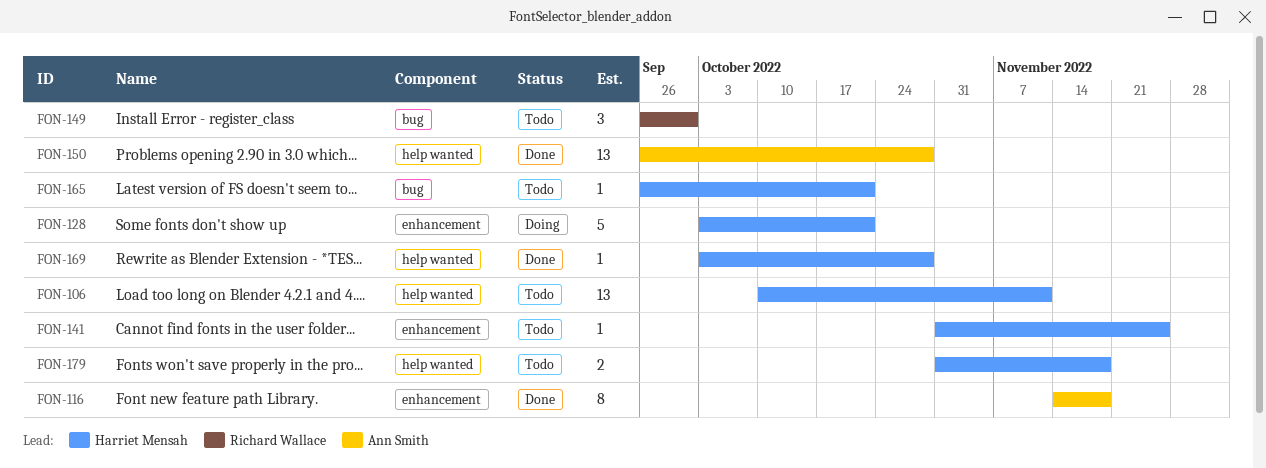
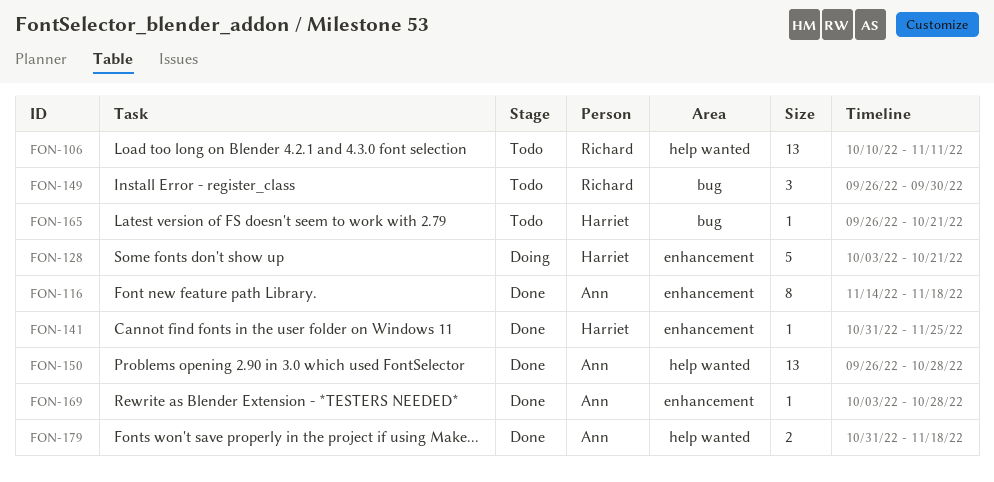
FON-106, owner: Harriet Mensah -> Richard Wallace
FON-141, status: Todo -> Done
FON-169, owner: Harriet Mensah -> Ann Smith
FON-169, label: help wanted -> enhancement
FON-179, status: Todo -> Done
FON-179, owner: Harriet Mensah -> Ann Smith

